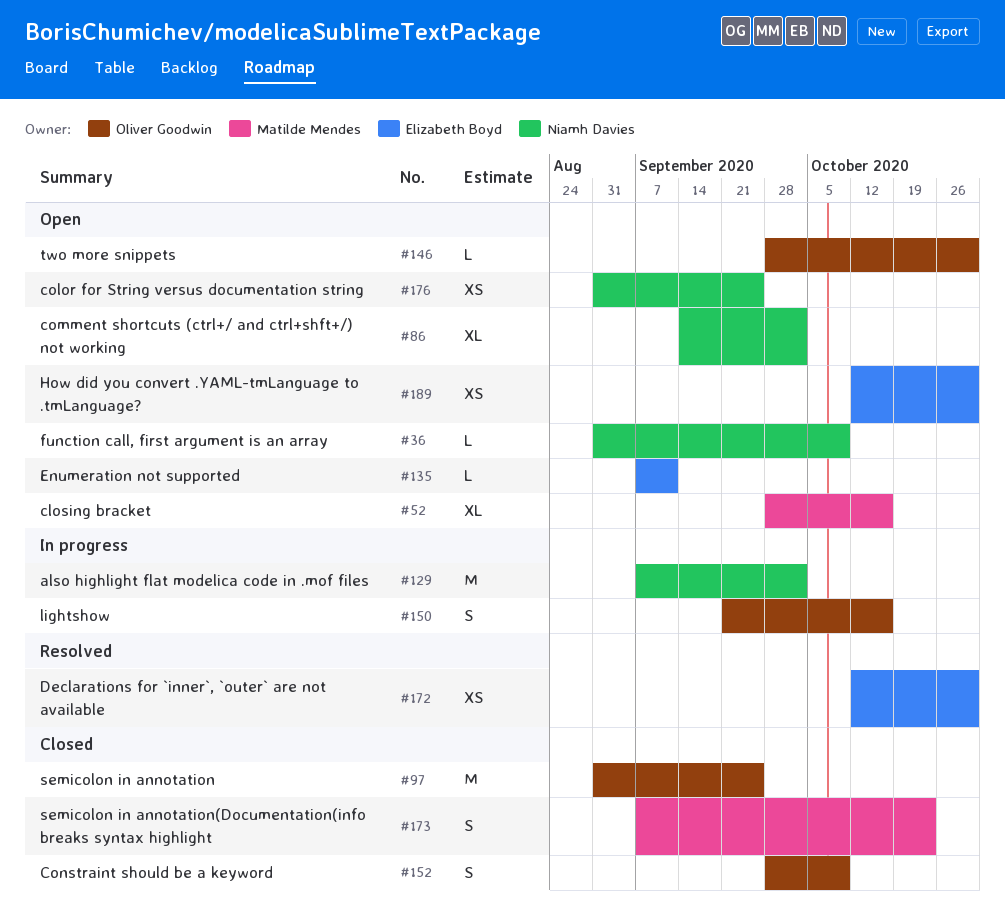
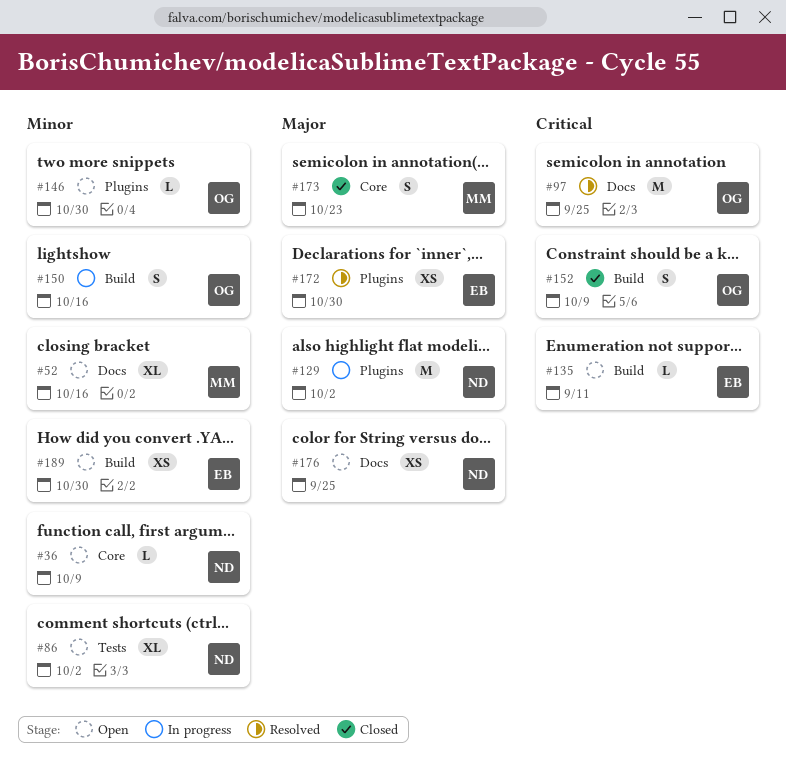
#97, status: Closed -> Resolved

